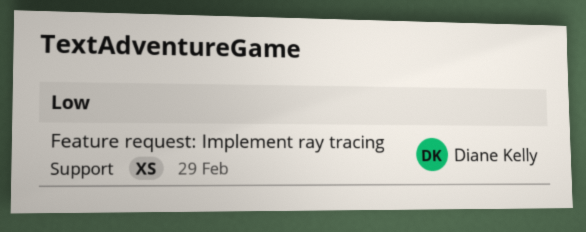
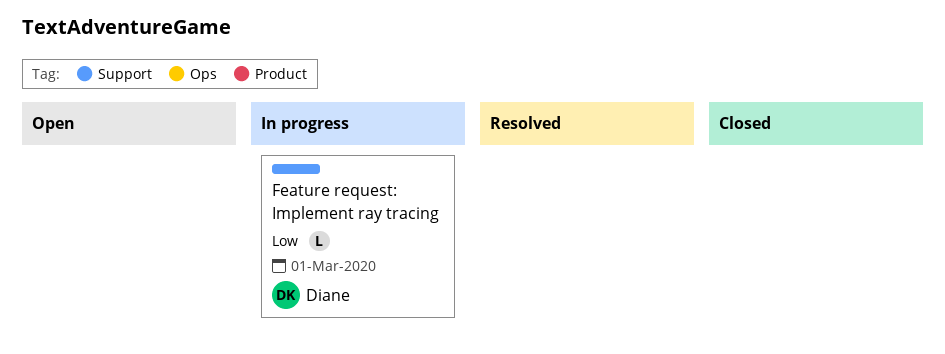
Feature request: Implement ray tracing, estimate: XS -> L
Feature request: Implement ray tracing, due: Feb 29 -> Mar 1

